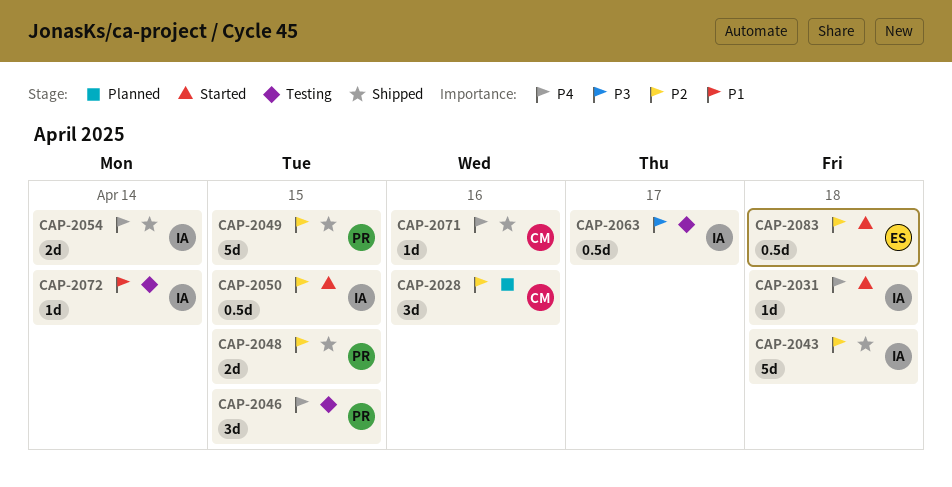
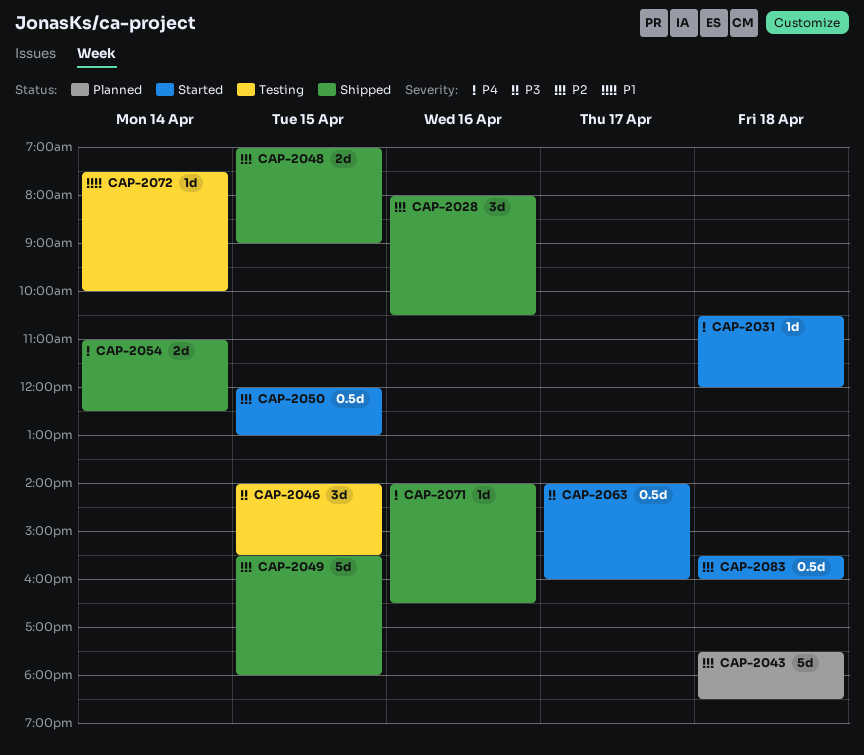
CAP-2028, status: Planned -> Shipped
CAP-2043, status: Shipped -> Planned
CAP-2046, priority: P4 -> P3
CAP-2063, status: Testing -> Started

